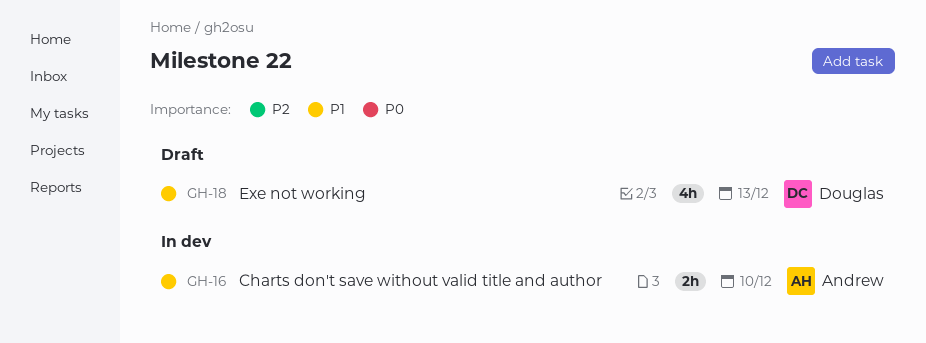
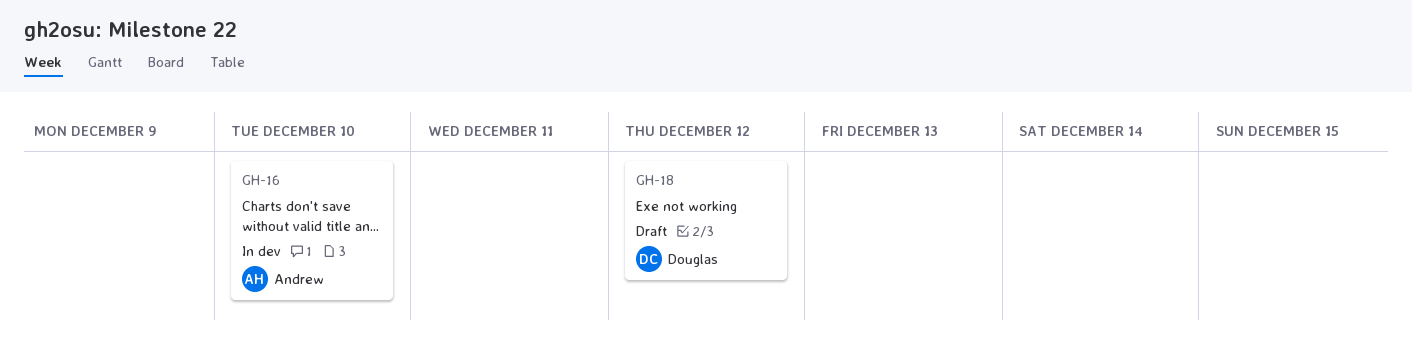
GH-18, due: Dec 13 -> Dec 12

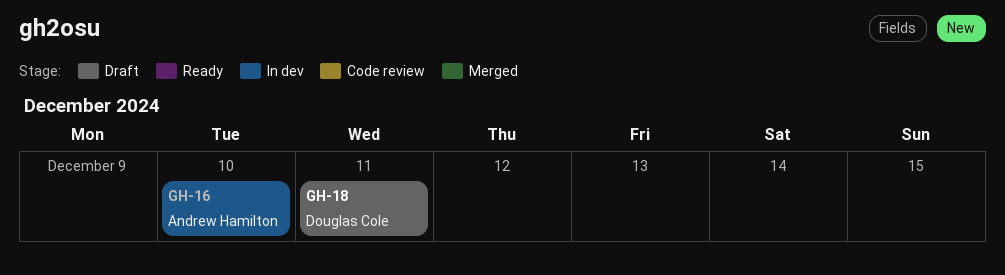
GH-18, due: Dec 12 -> Dec 11

